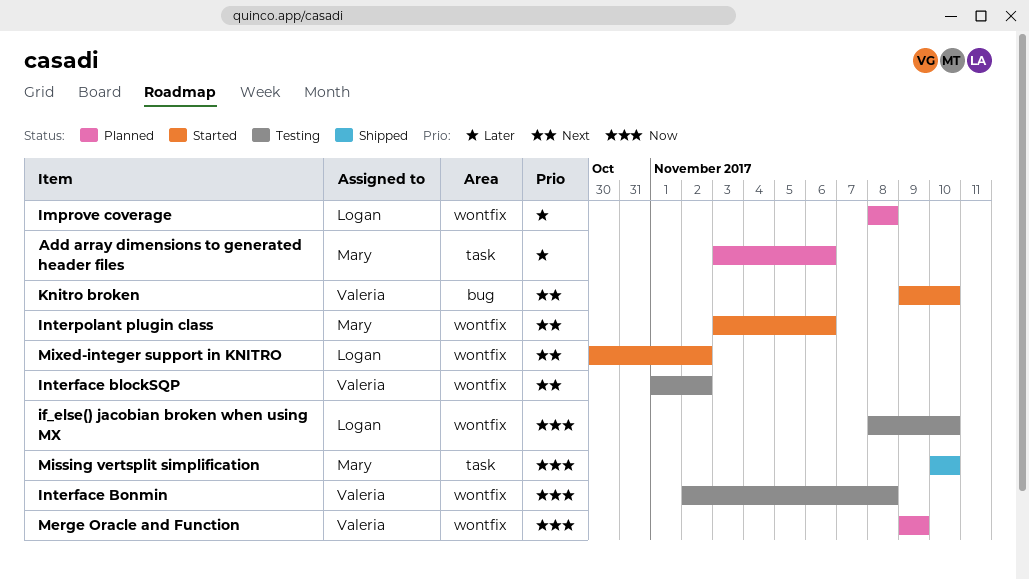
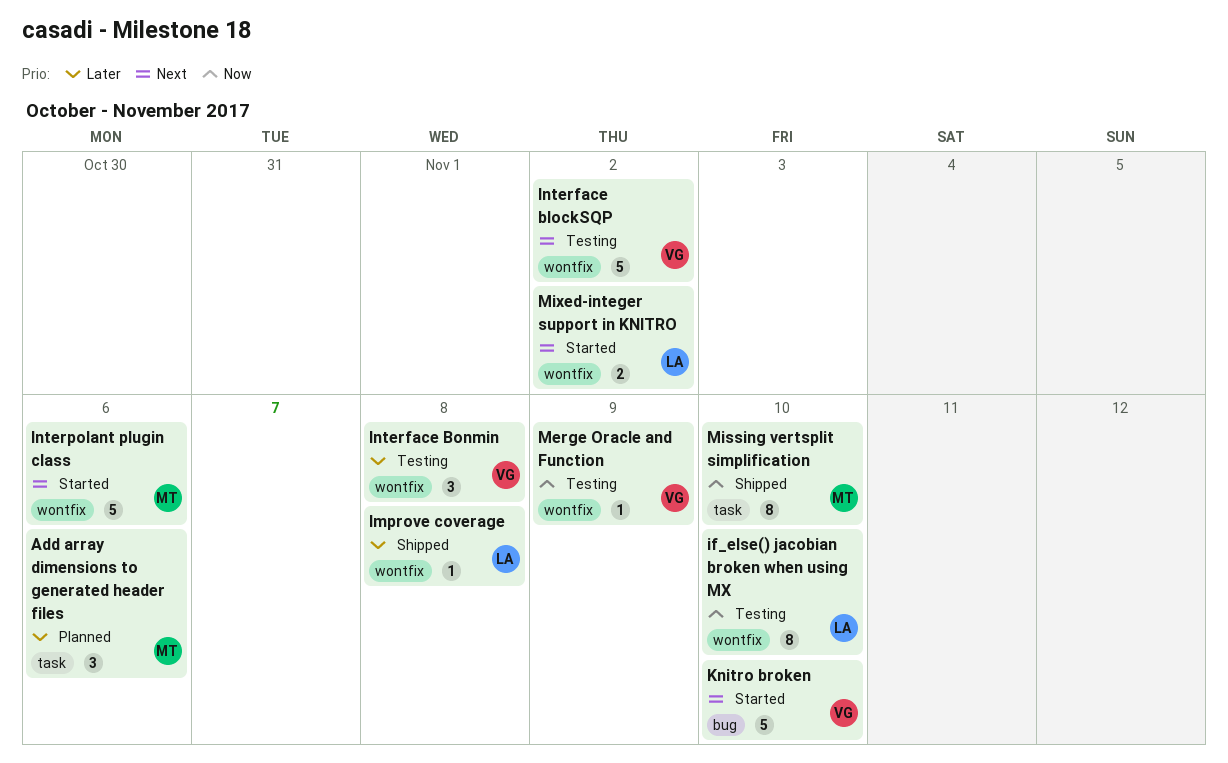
Improve coverage, status: Planned -> Shipped
Interface Bonmin, priority: Now -> Later
Merge Oracle and Function, status: Planned -> Testing

